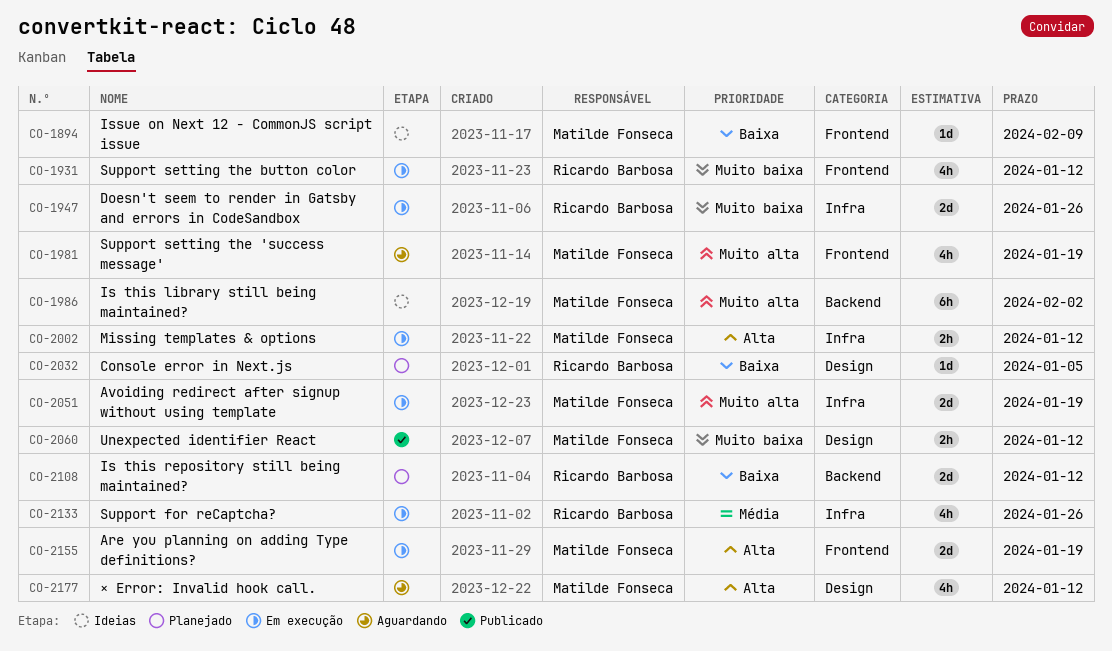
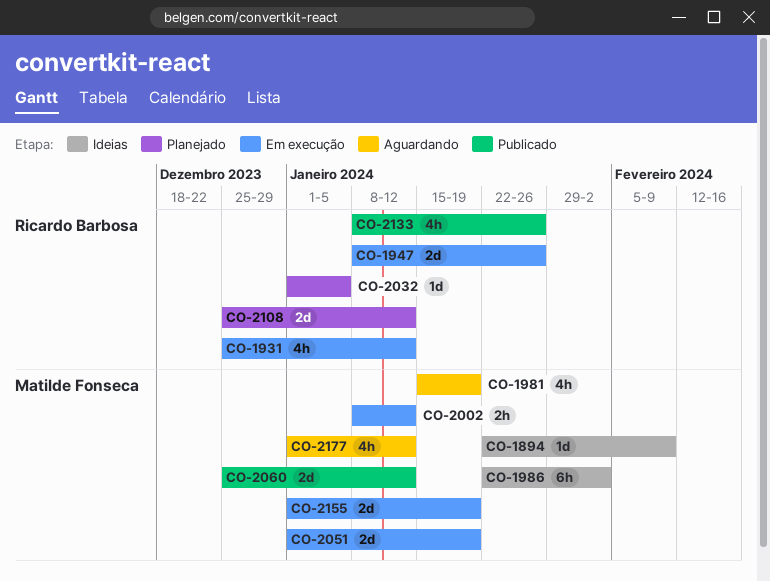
CO-2060, estimate: 2h -> 2d
CO-2133, status: Em execução -> Publicado

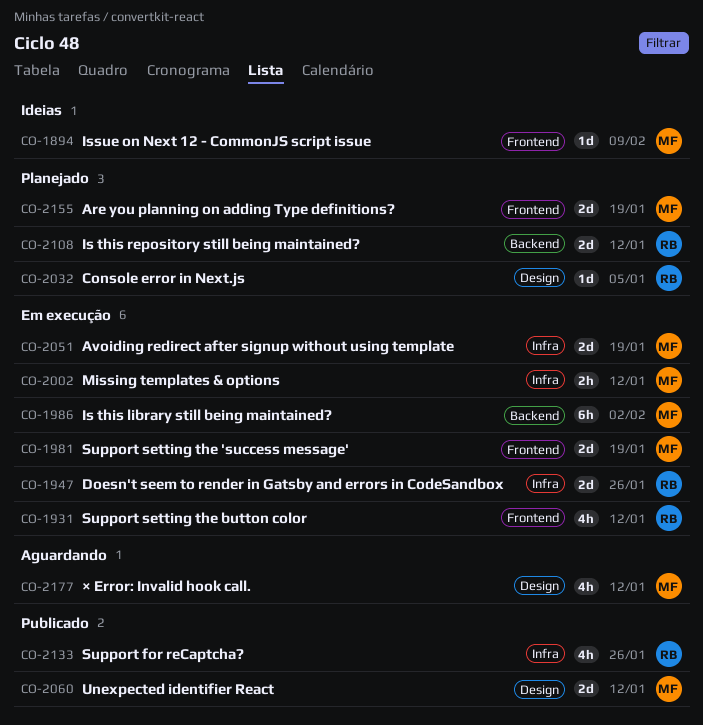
CO-1981, status: Aguardando -> Em execução
CO-1981, estimate: 4h -> 2d
CO-1986, status: Ideias -> Em execução
CO-2155, status: Em execução -> Planejado

